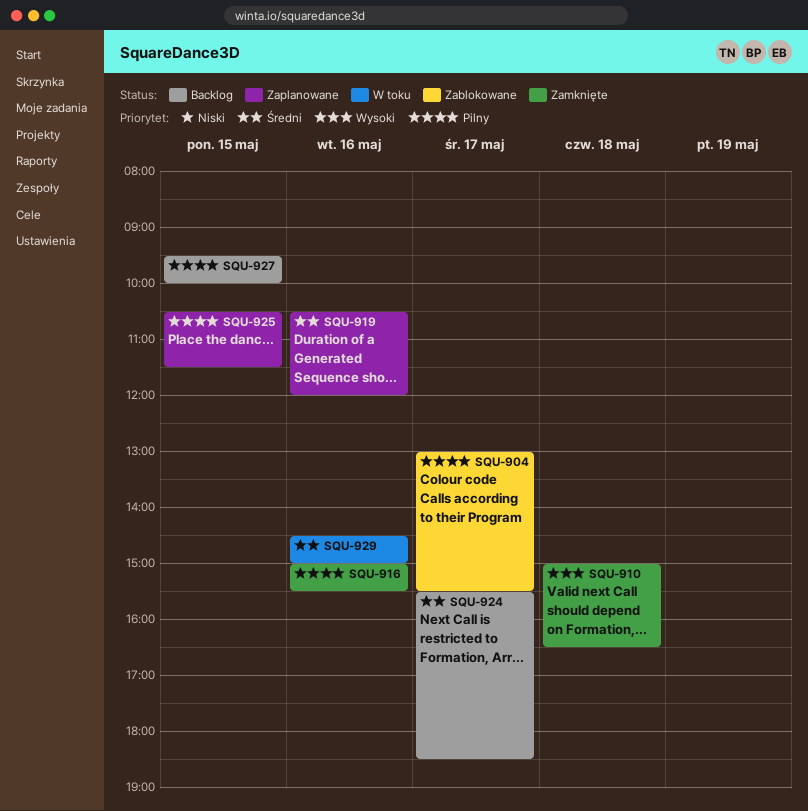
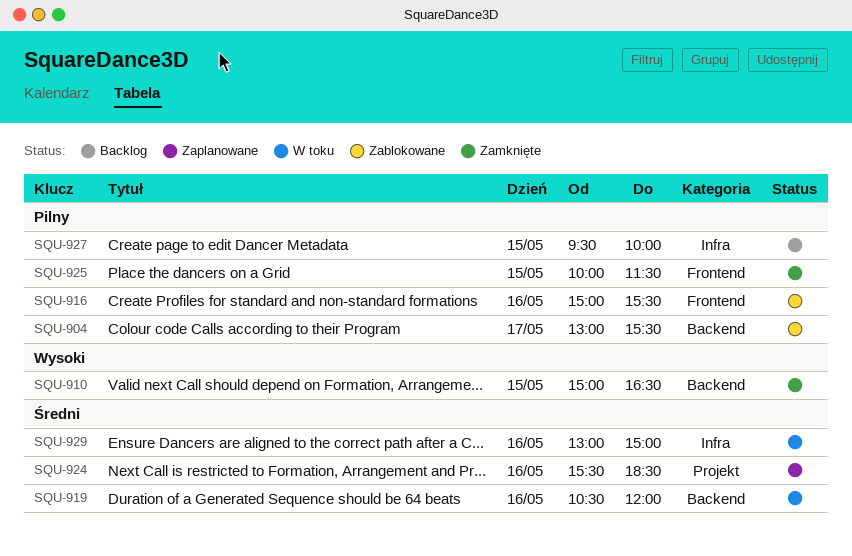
SQU-910, day: May 18 -> May 15
SQU-916, status: Zamknięte -> Zablokowane
SQU-919, status: Zaplanowane -> W toku
SQU-924, status: Backlog -> Zaplanowane
SQU-924, day: May 17 -> May 16
SQU-925, status: Zaplanowane -> Zamknięte
SQU-925, begins: 10:30 -> 10:00
SQU-929, begins: 14:30 -> 13:00

